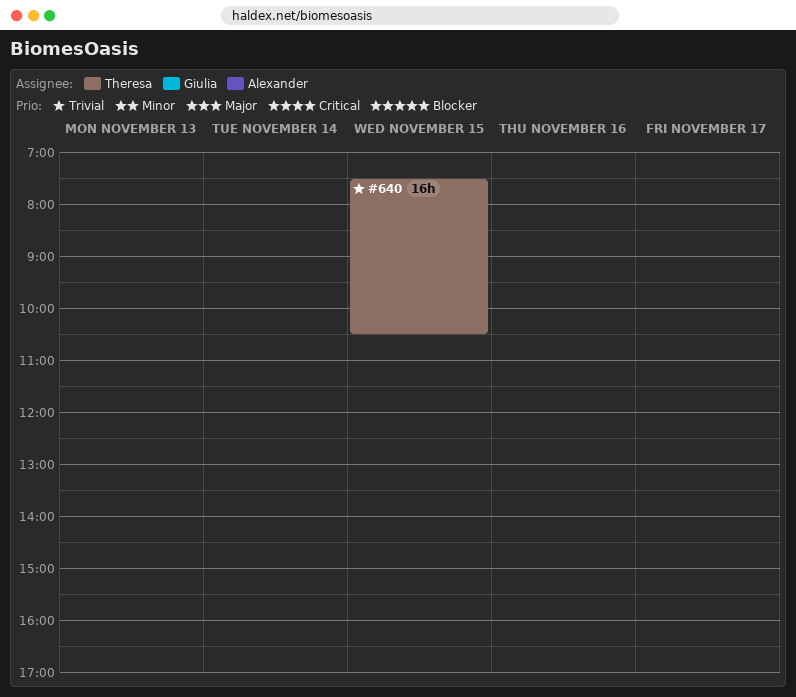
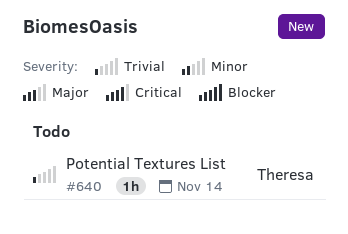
#640, estimate: 16h -> 1h
#640, day: Nov 15 -> Nov 14

